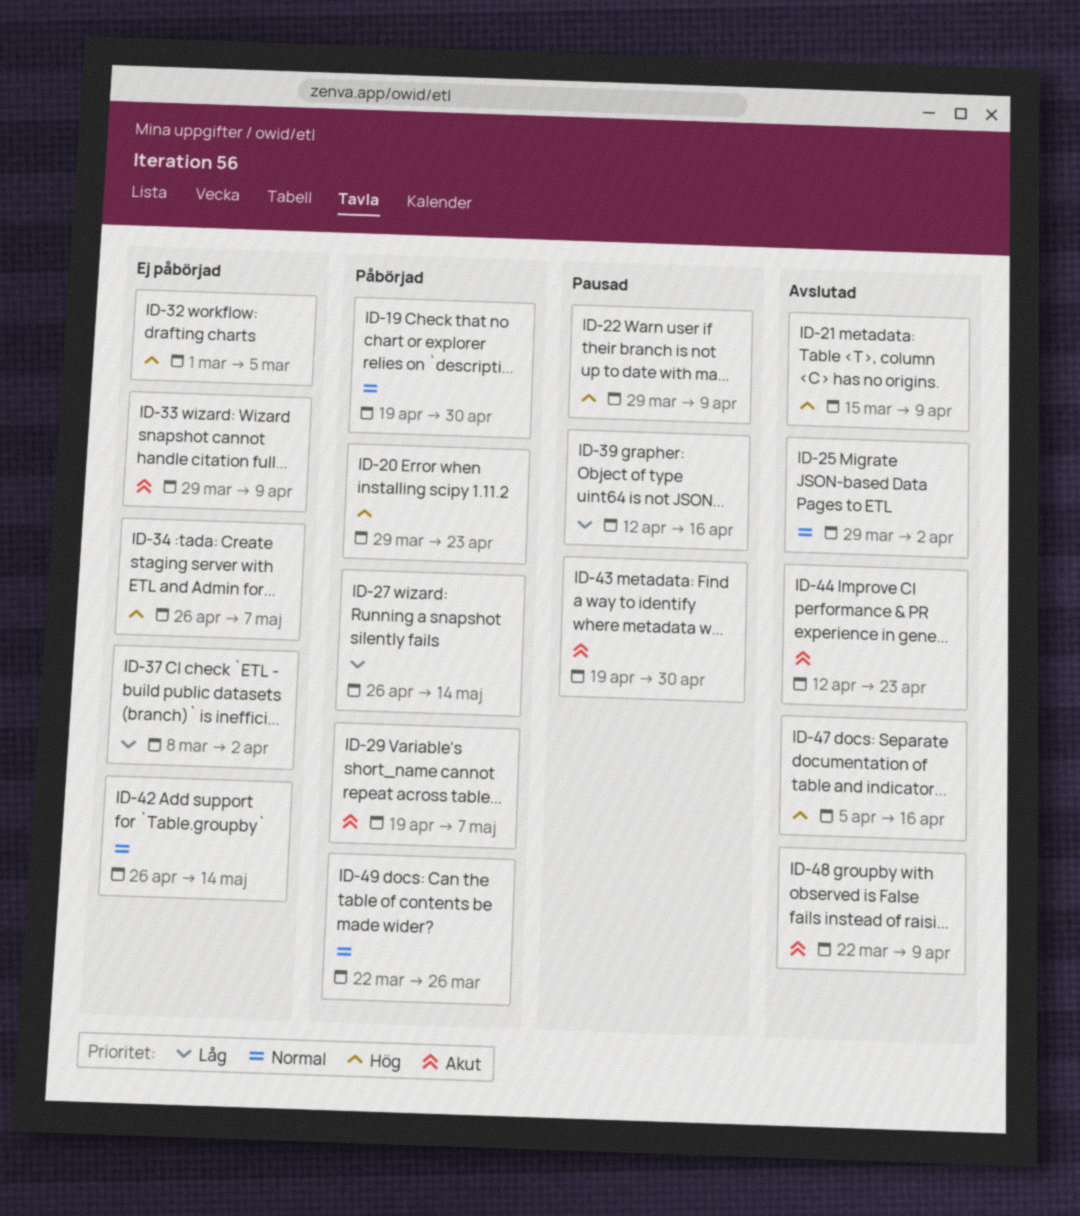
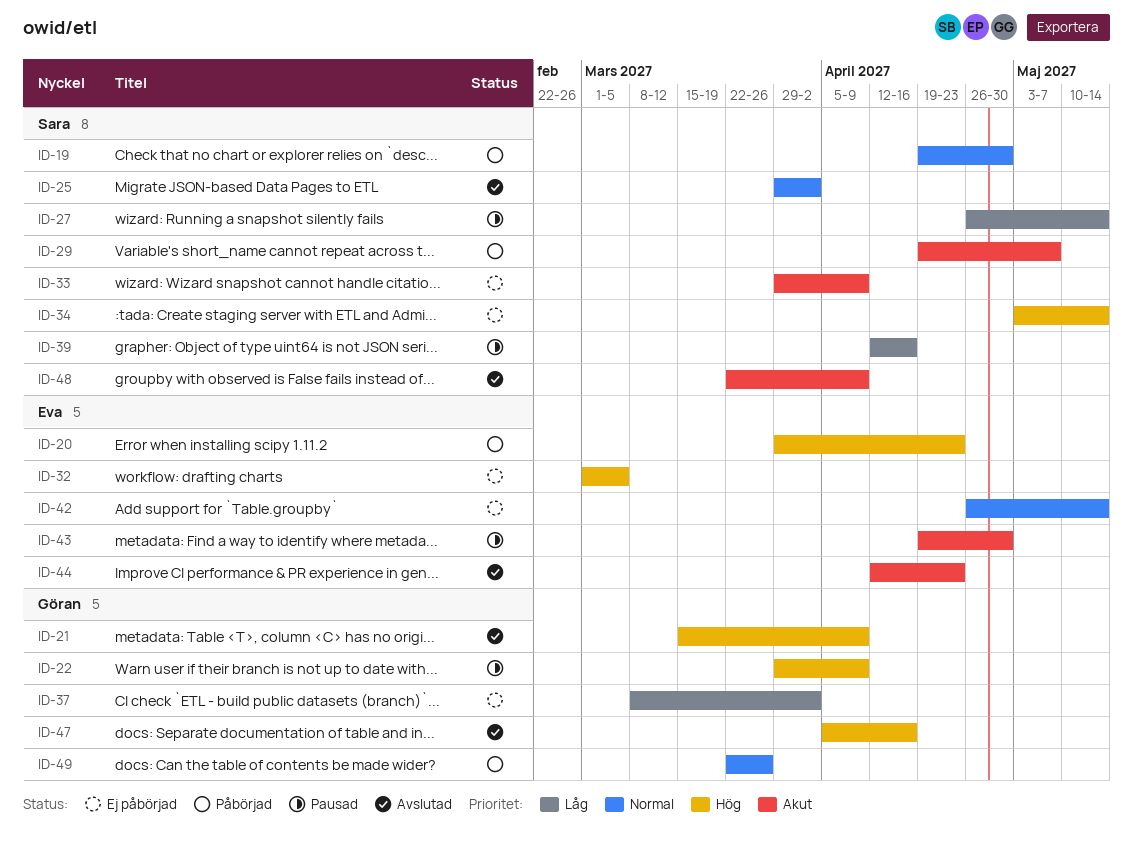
ID-27, status: Påbörjad -> Pausad
ID-34, start: Apr 26 -> May 3
ID-34, due: May 7 -> May 14

